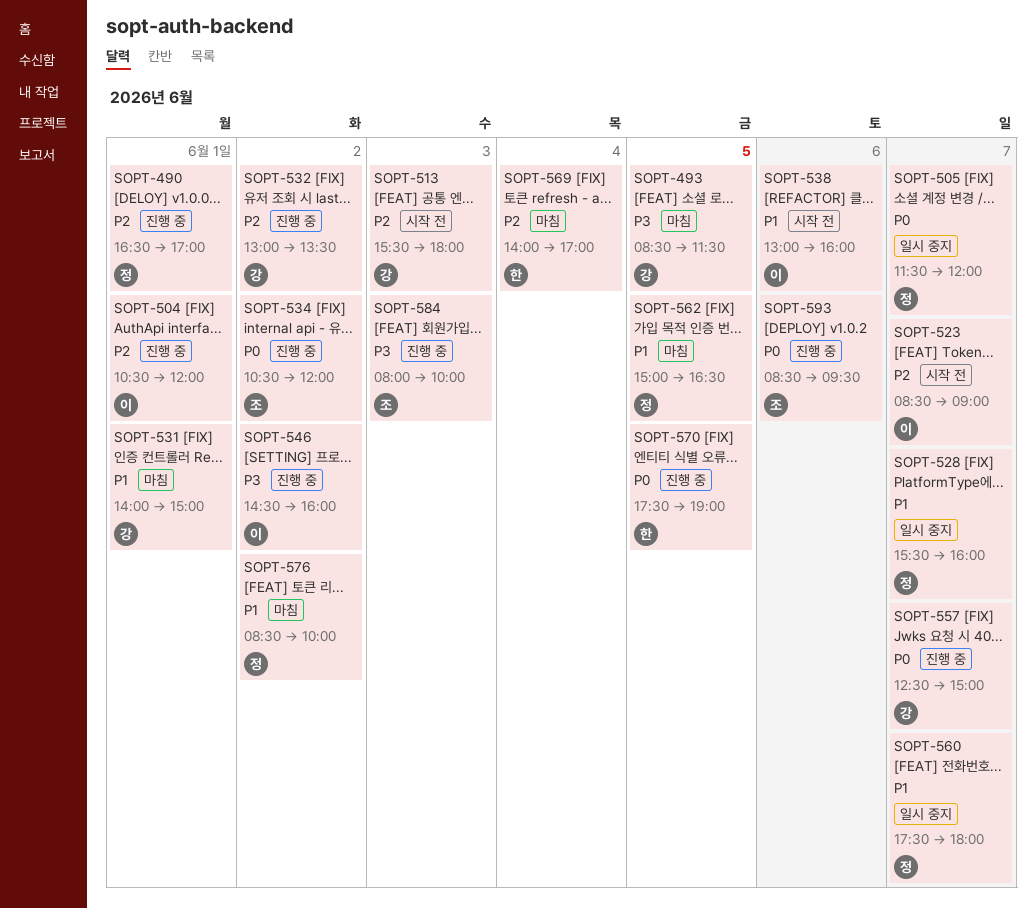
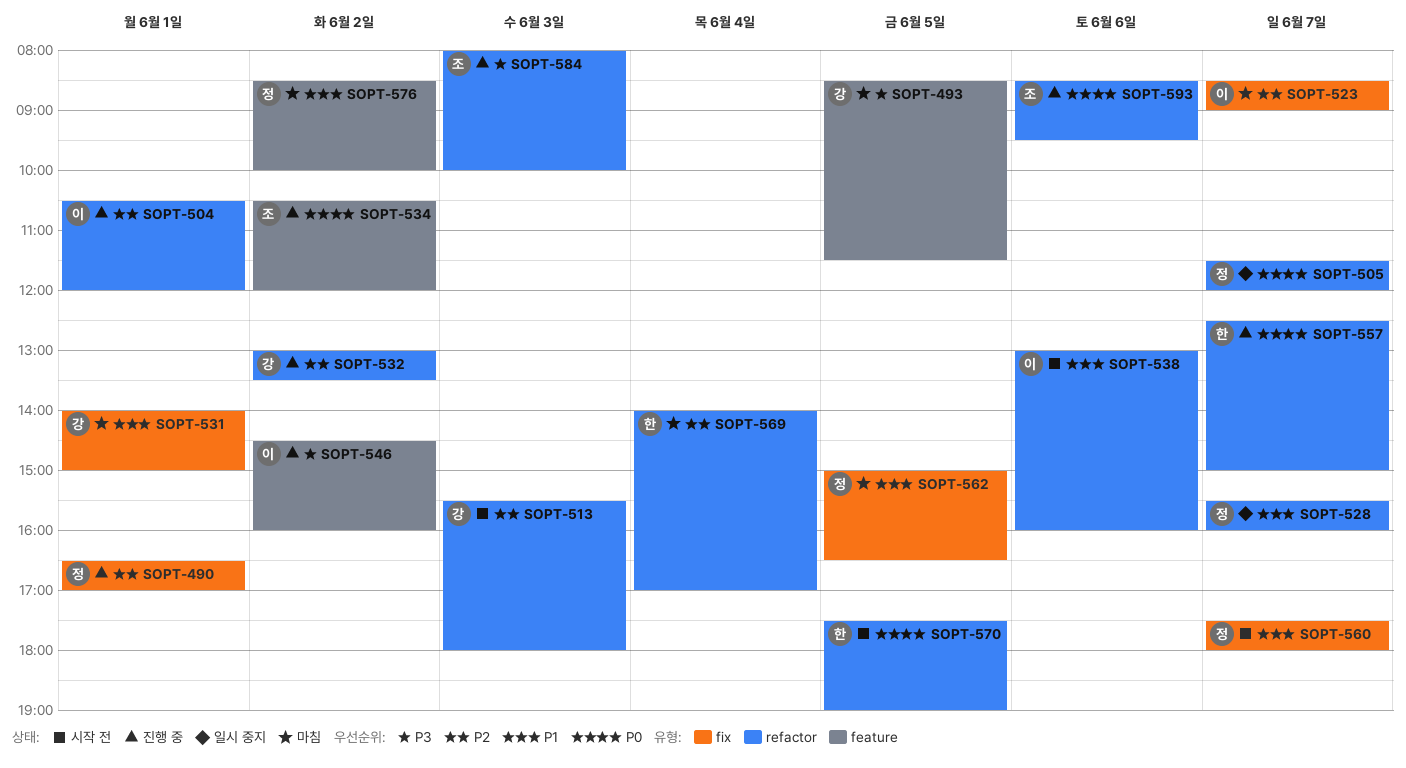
SOPT-523, status: 시작 전 -> 마침
SOPT-557, owner: 강 -> 한
SOPT-560, status: 일시 중지 -> 시작 전
SOPT-570, status: 진행 중 -> 시작 전

